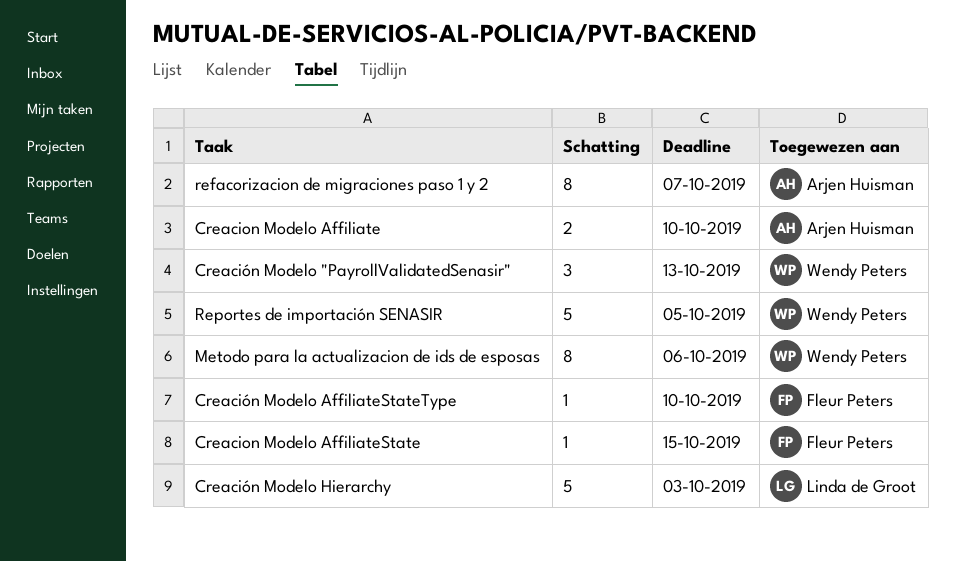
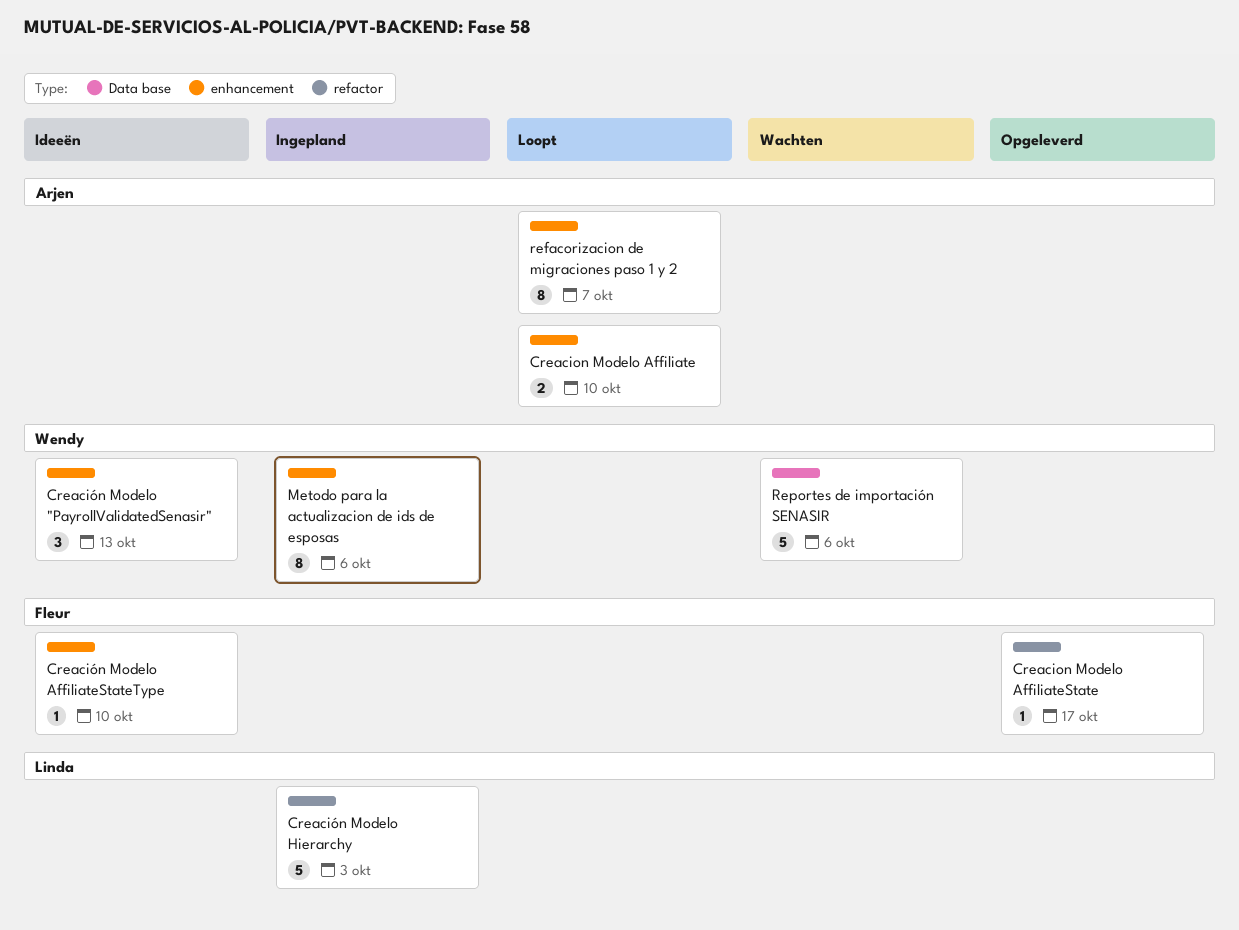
Creacion Modelo AffiliateState, due: Oct 15 -> Oct 17
Reportes de importación SENASIR, due: Oct 5 -> Oct 6

